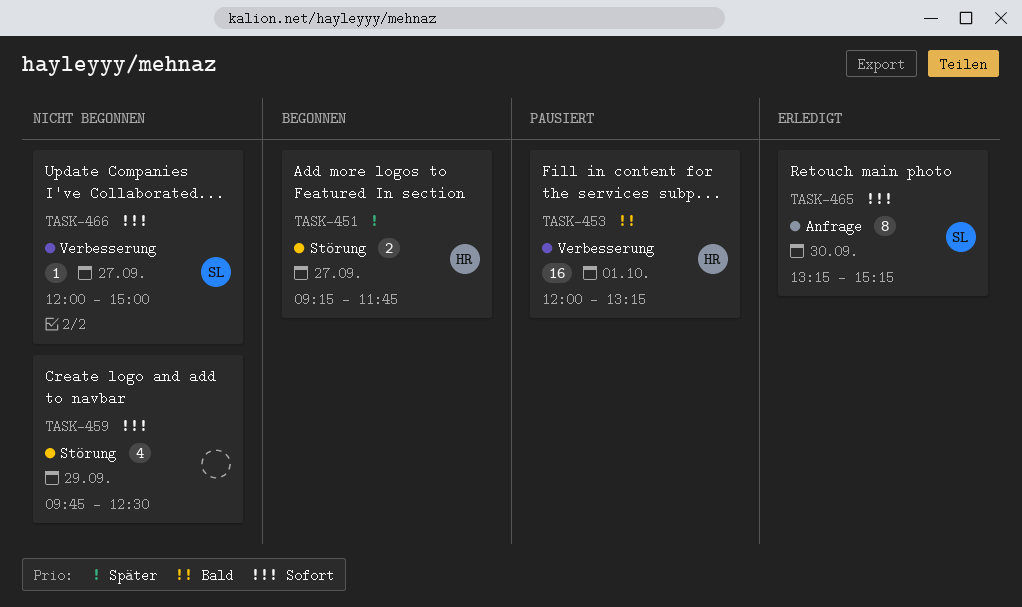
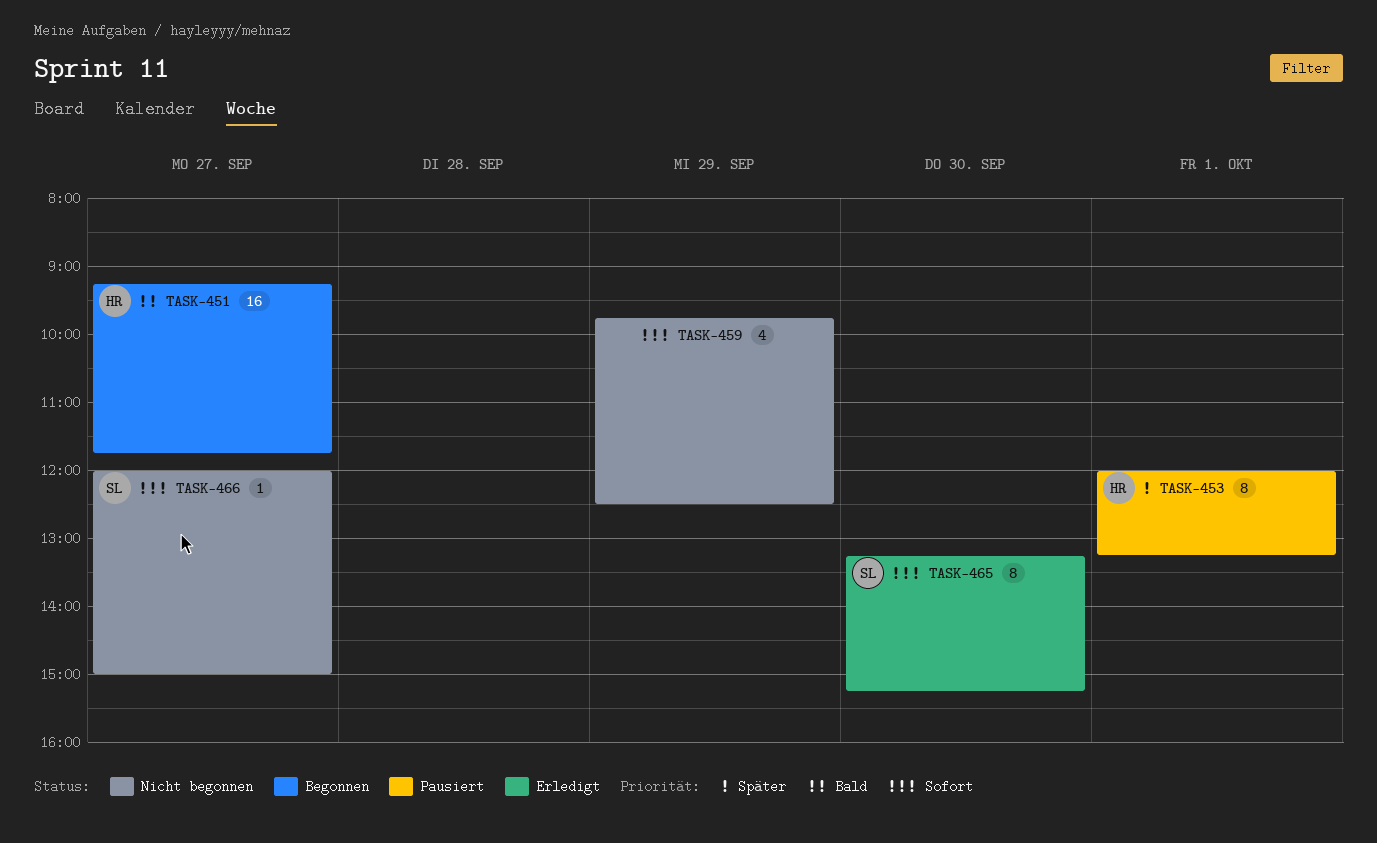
TASK-451, priority: Später -> Bald
TASK-451, estimate: 2 -> 16
TASK-453, priority: Bald -> Später
TASK-453, estimate: 16 -> 8

